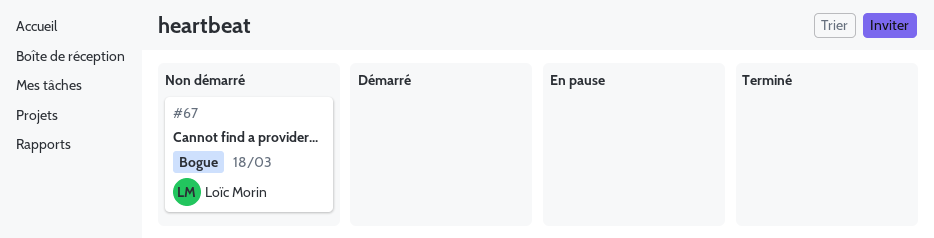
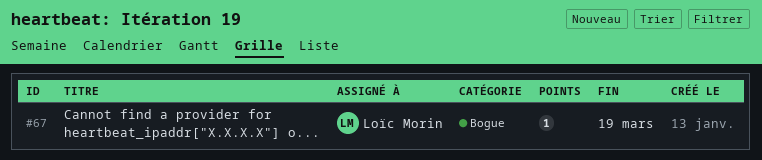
#67, due: Mar 18 -> Mar 19

